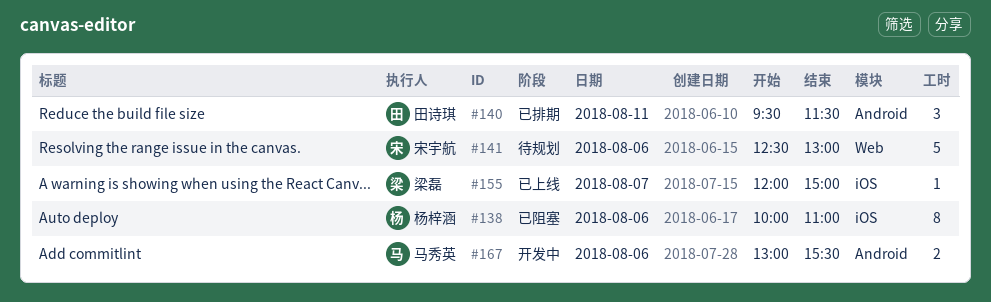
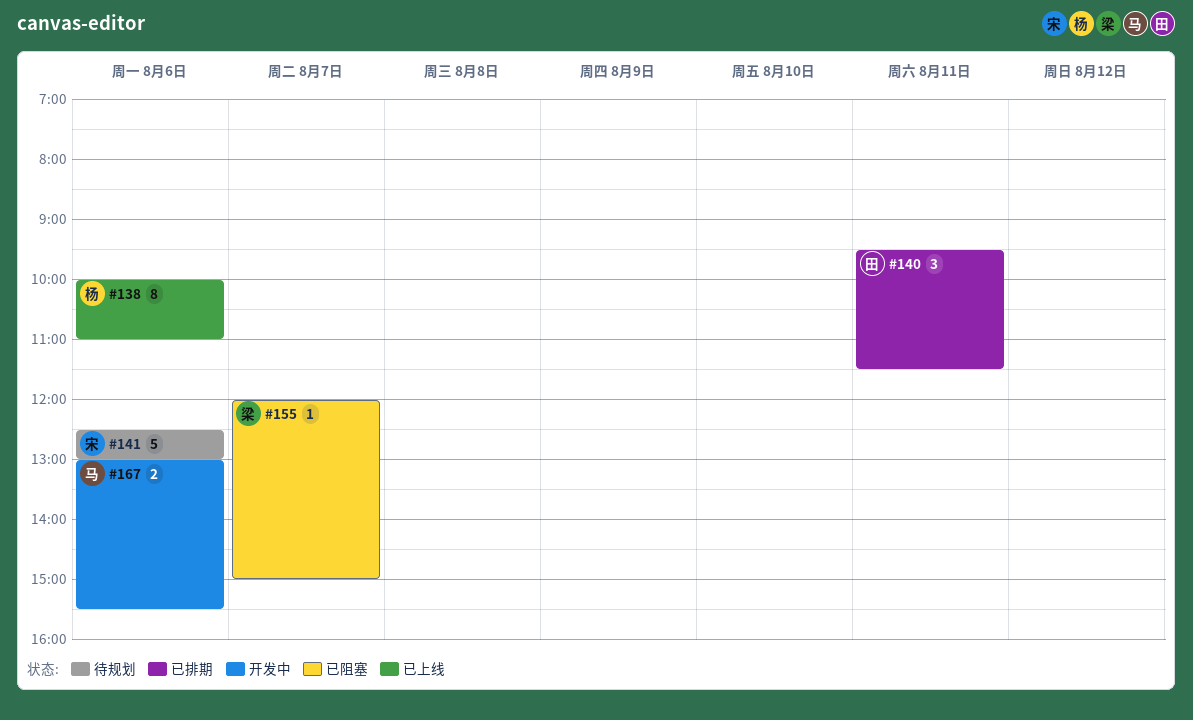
#138, status: 已阻塞 -> 已上线
#155, status: 已上线 -> 已阻塞

